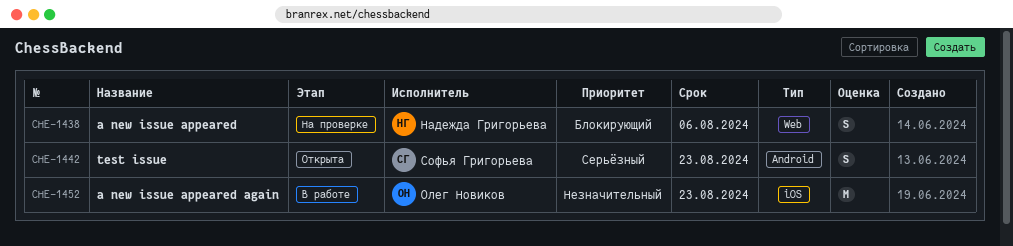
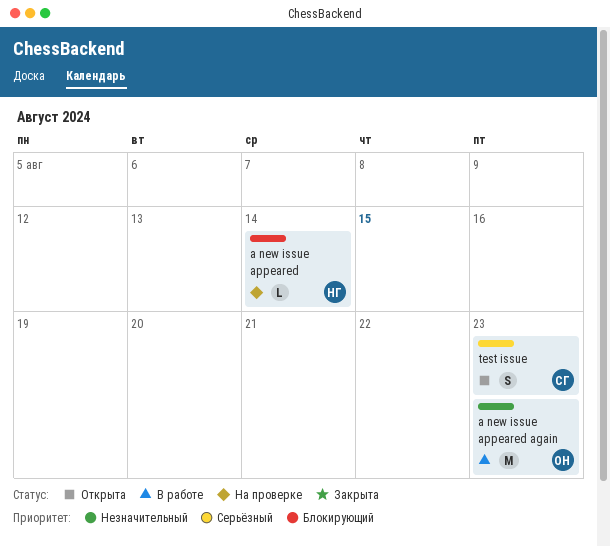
a new issue appeared, estimate: S -> L
a new issue appeared, due: Aug 6 -> Aug 14

